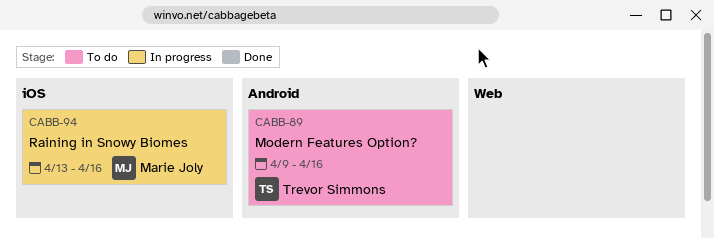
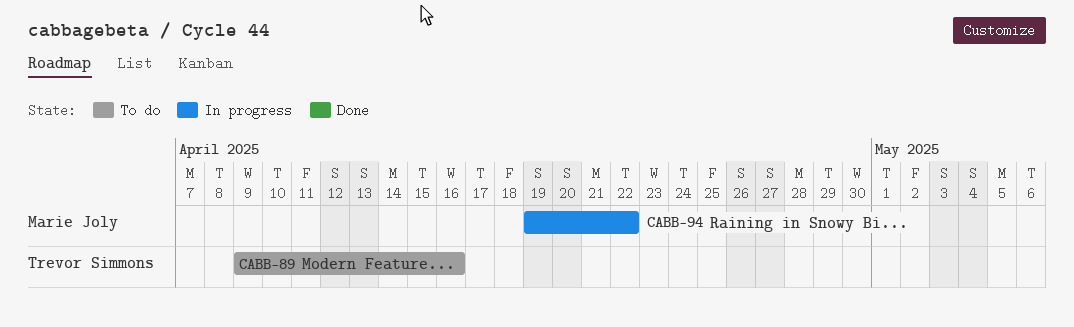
CABB-94, start: Apr 13 -> Apr 19
CABB-94, due: Apr 16 -> Apr 22

